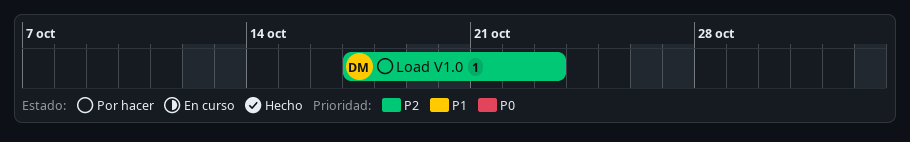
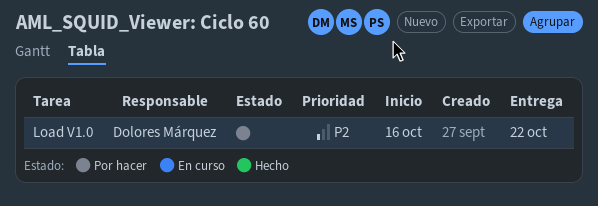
Load V1.0, start: Oct 17 -> Oct 16
Load V1.0, due: Oct 23 -> Oct 22

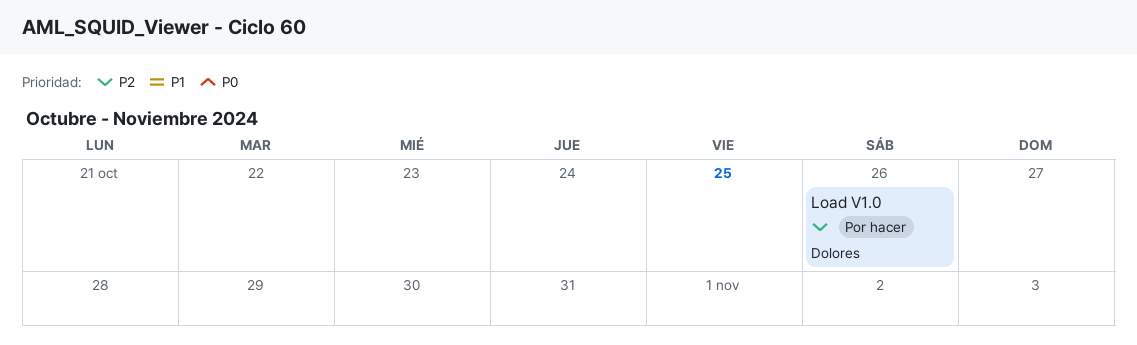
Load V1.0, due: Oct 22 -> Oct 26

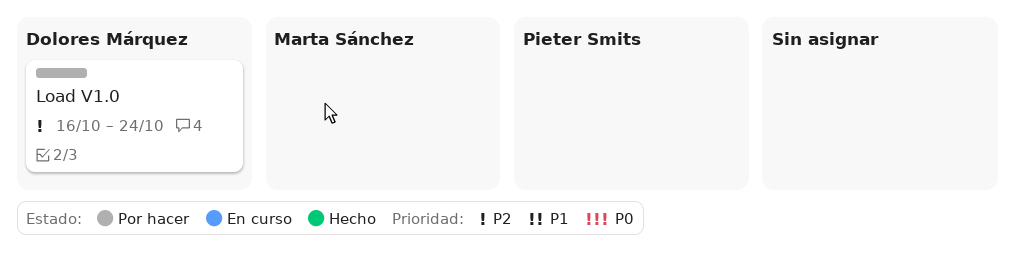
Load V1.0, due: Oct 26 -> Oct 24

